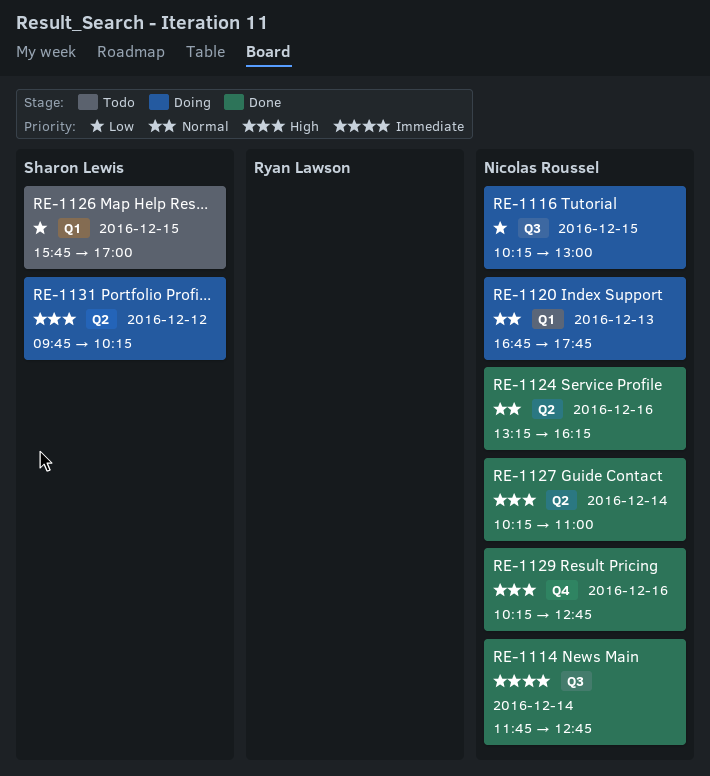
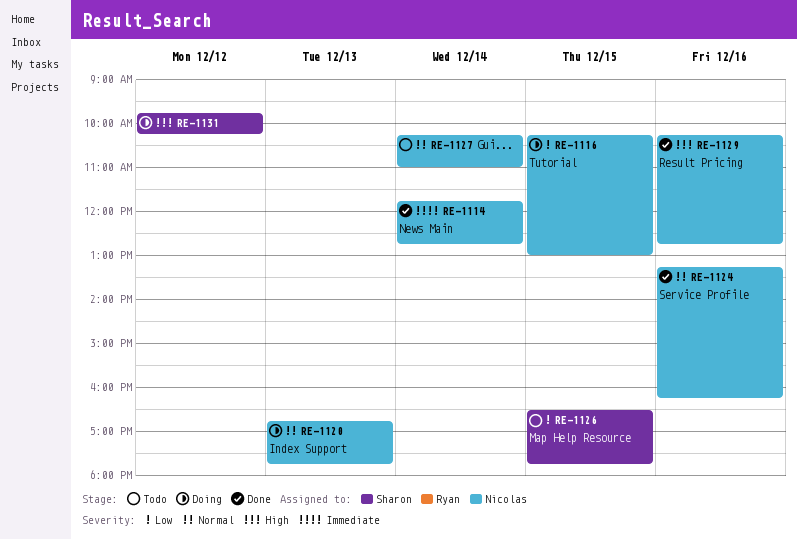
RE-1126, begins: 15:45 -> 16:30
RE-1126, ends: 17:00 -> 17:45
RE-1127, status: Done -> Todo
RE-1127, priority: High -> Normal

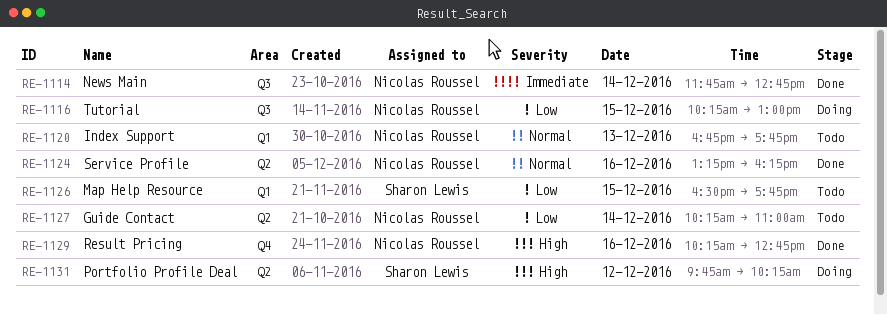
RE-1120, status: Doing -> Todo
RE-1127, priority: Normal -> Low

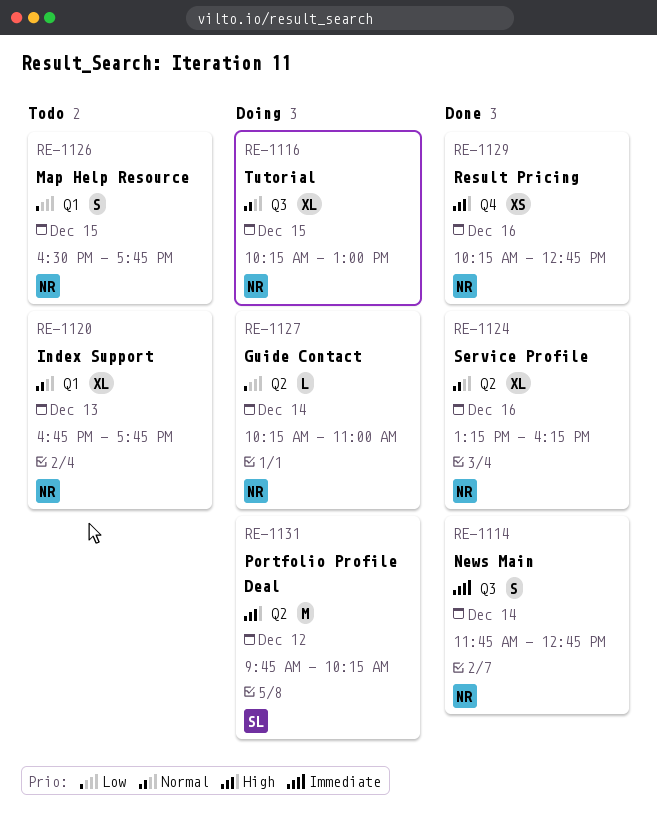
RE-1116, priority: Low -> Normal
RE-1126, owner: Sharon Lewis -> Nicolas Roussel
RE-1127, status: Todo -> Doing

